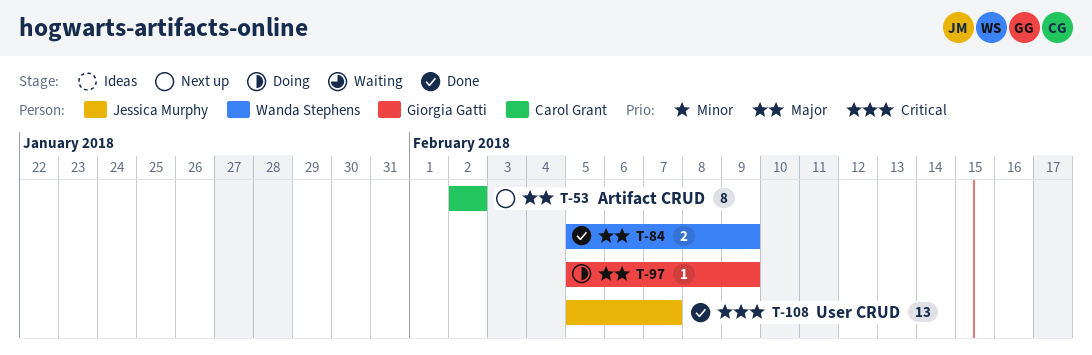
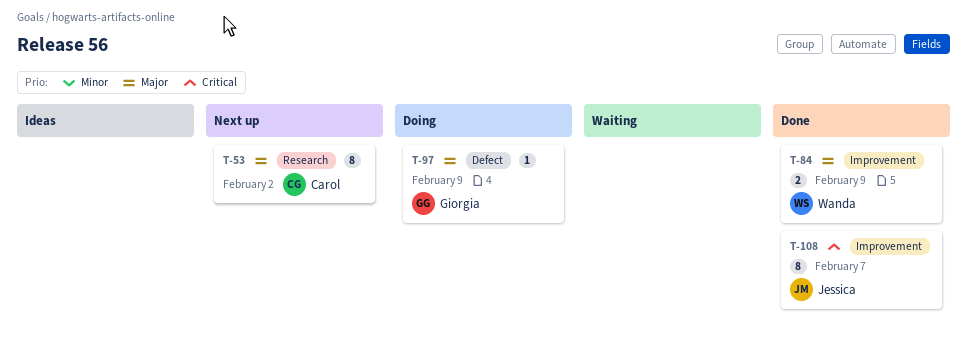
T-108, estimate: 13 -> 8

